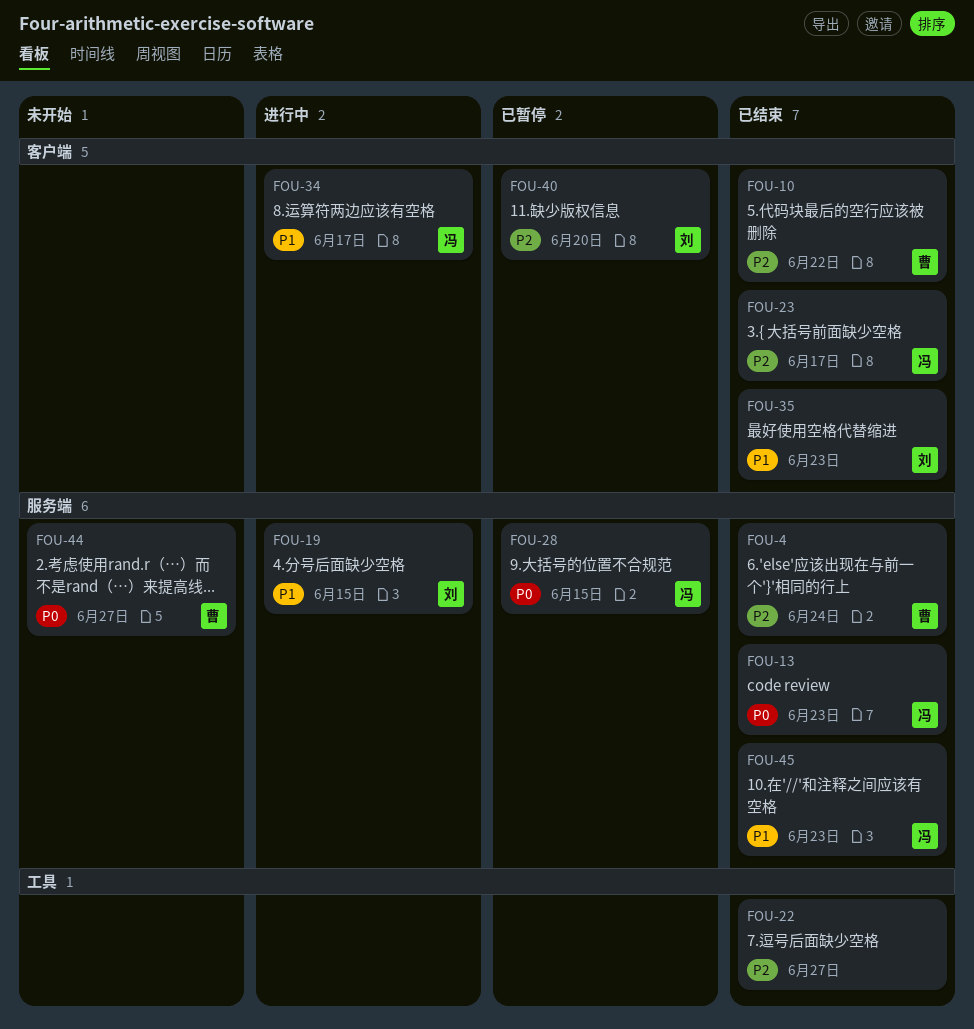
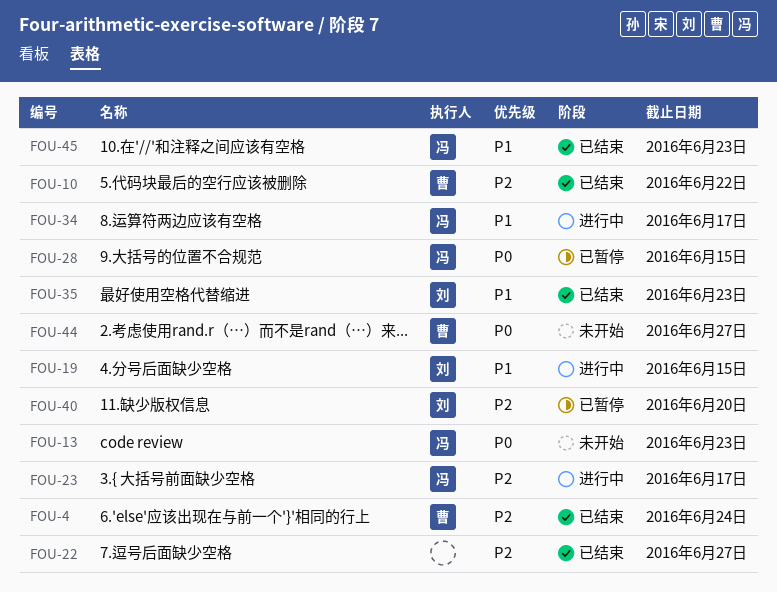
FOU-13, status: 已结束 -> 未开始
FOU-23, status: 已结束 -> 进行中

